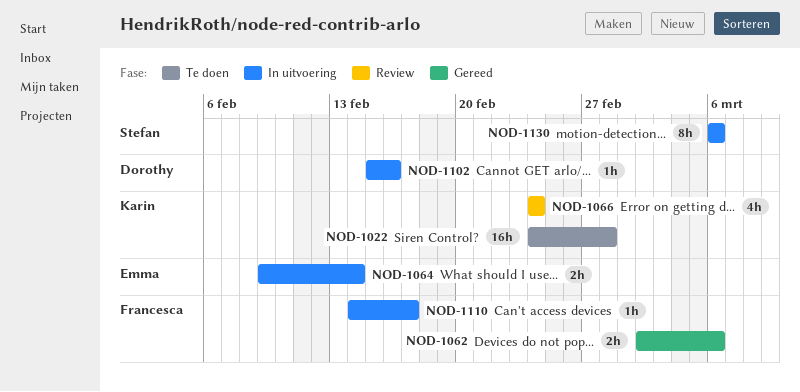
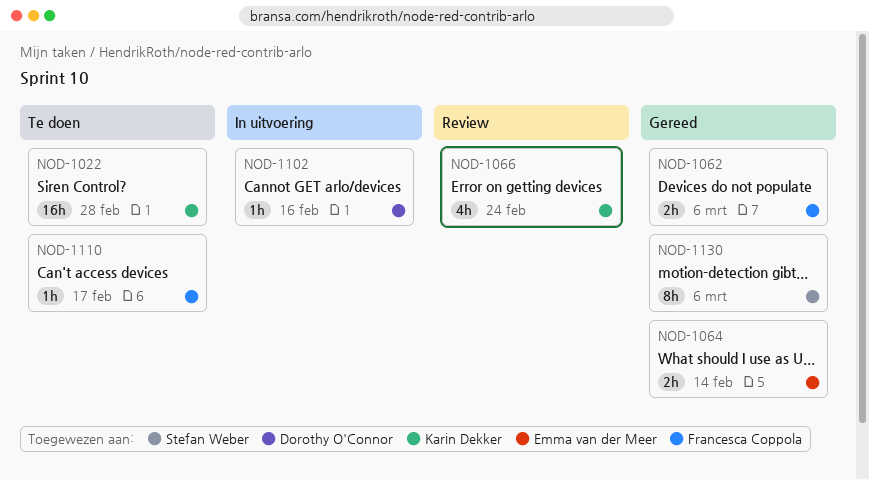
NOD-1064, status: In uitvoering -> Gereed
NOD-1110, status: In uitvoering -> Te doen
NOD-1130, status: In uitvoering -> Gereed

